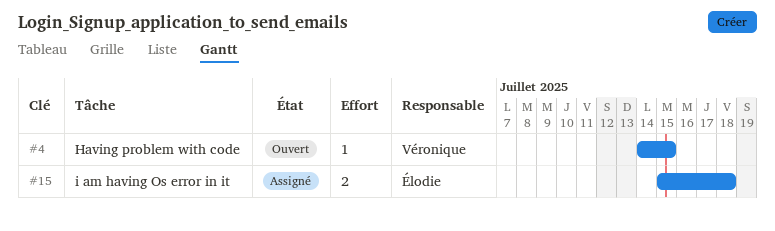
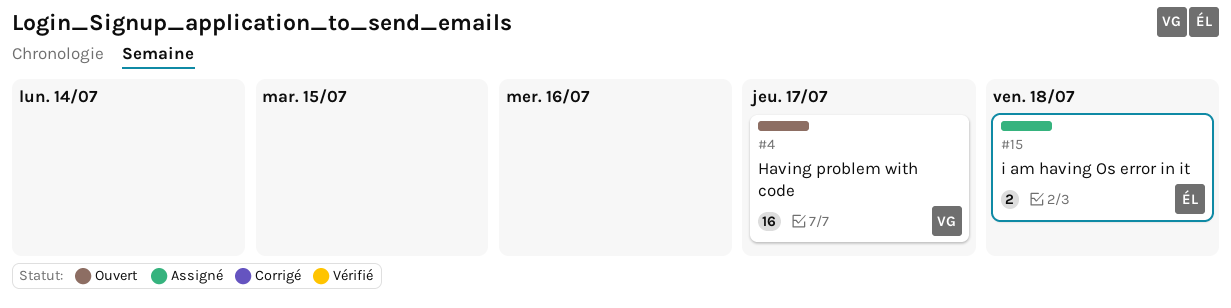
#4, estimate: 1 -> 16
#4, due: Jul 15 -> Jul 17

